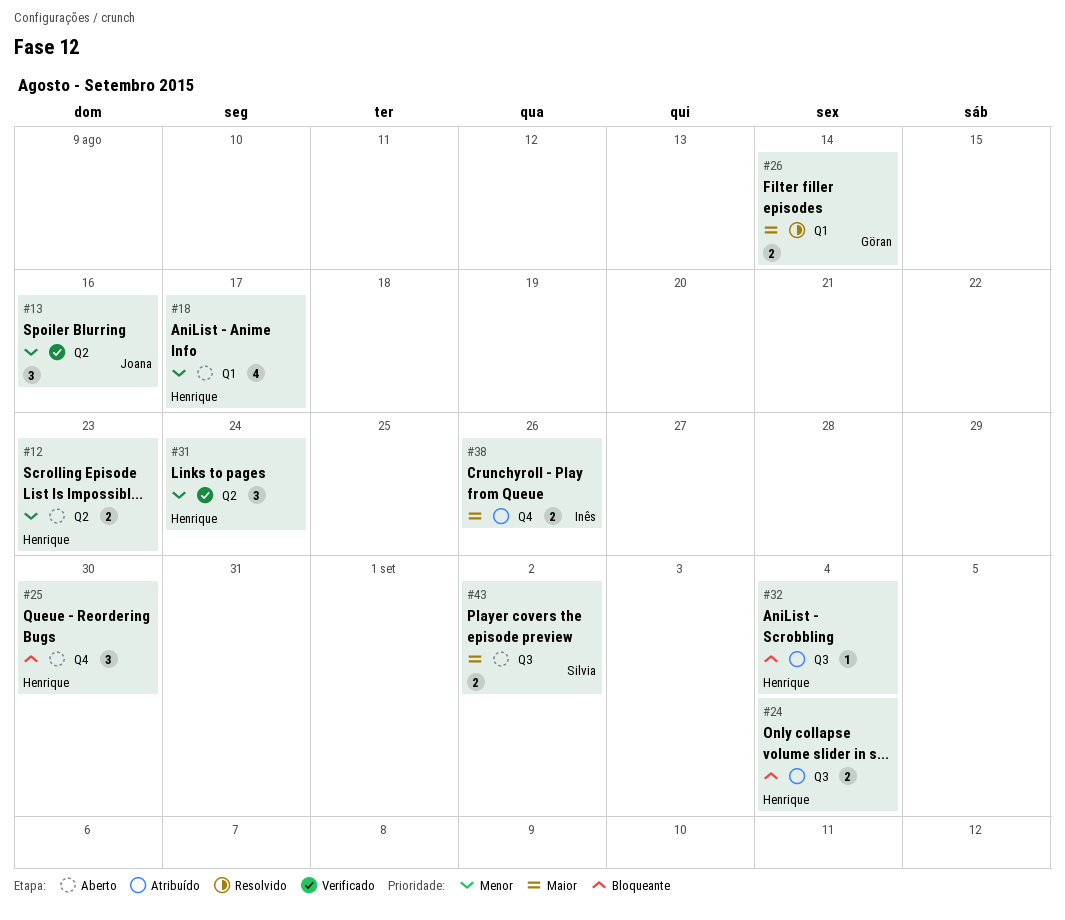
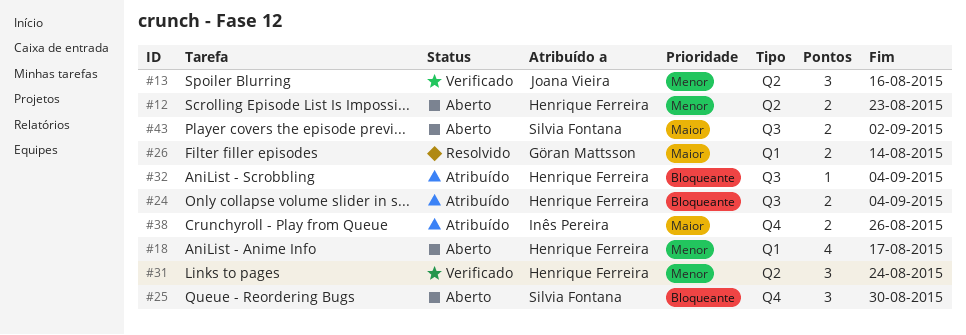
#25, owner: Henrique Ferreira -> Silvia Fontana

